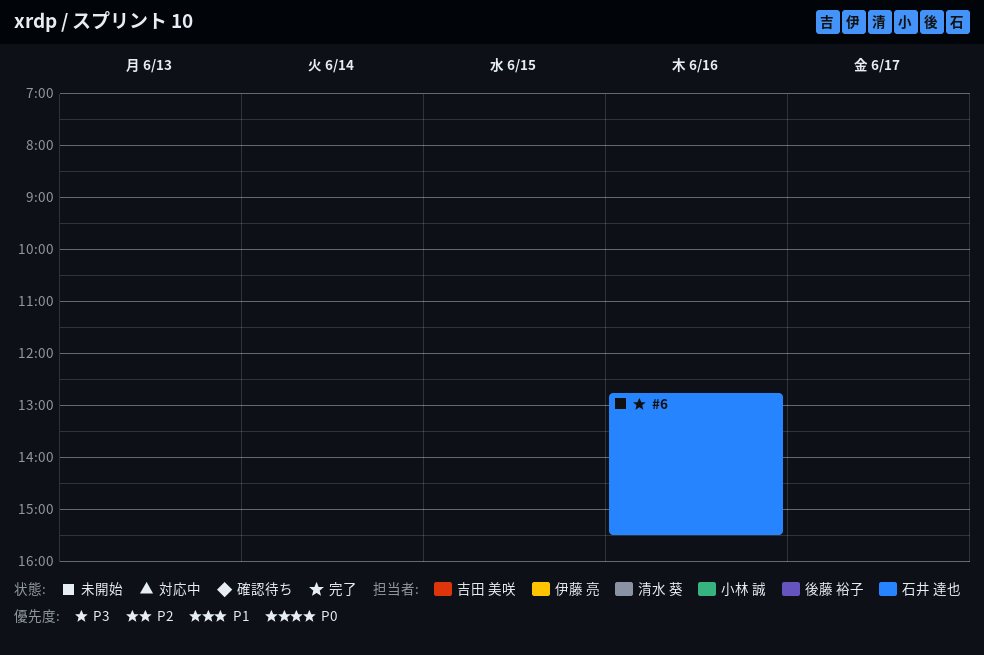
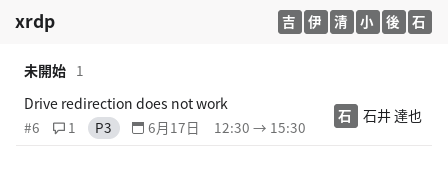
#6, day: Jun 16 -> Jun 17
#6, begins: 12:45 -> 12:30

